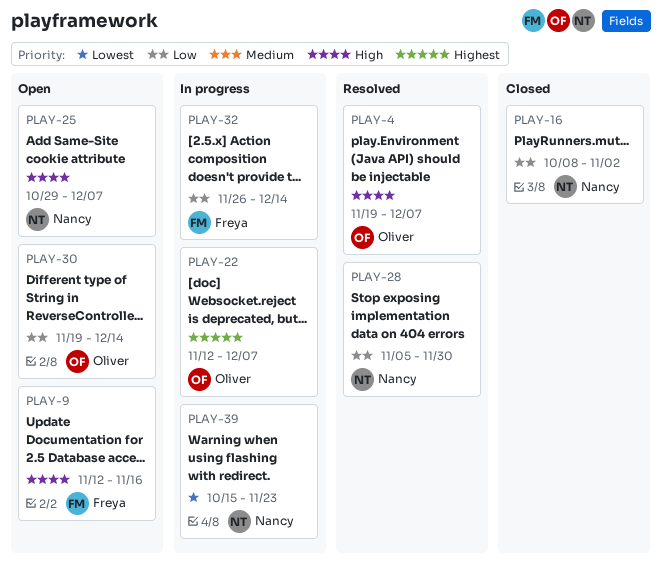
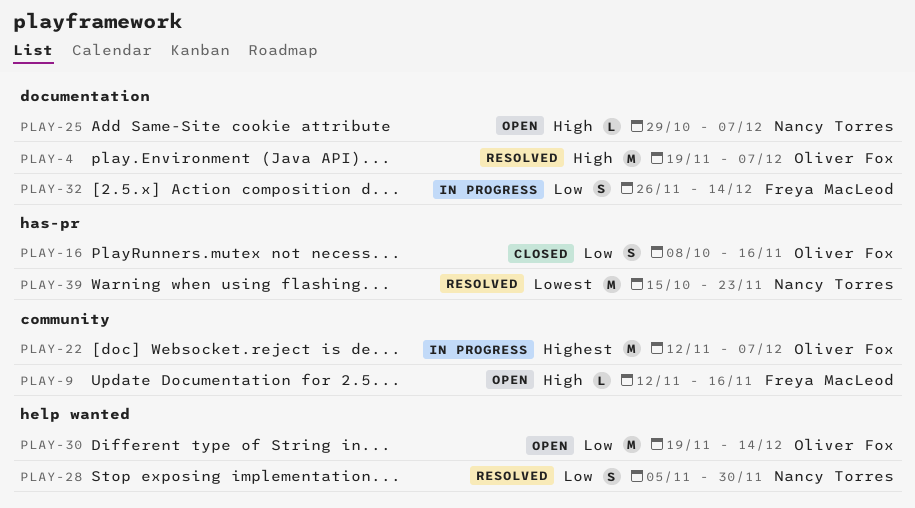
PLAY-16, owner: Nancy Torres -> Oliver Fox
PLAY-16, due: Nov 2 -> Nov 16
PLAY-39, status: In progress -> Resolved

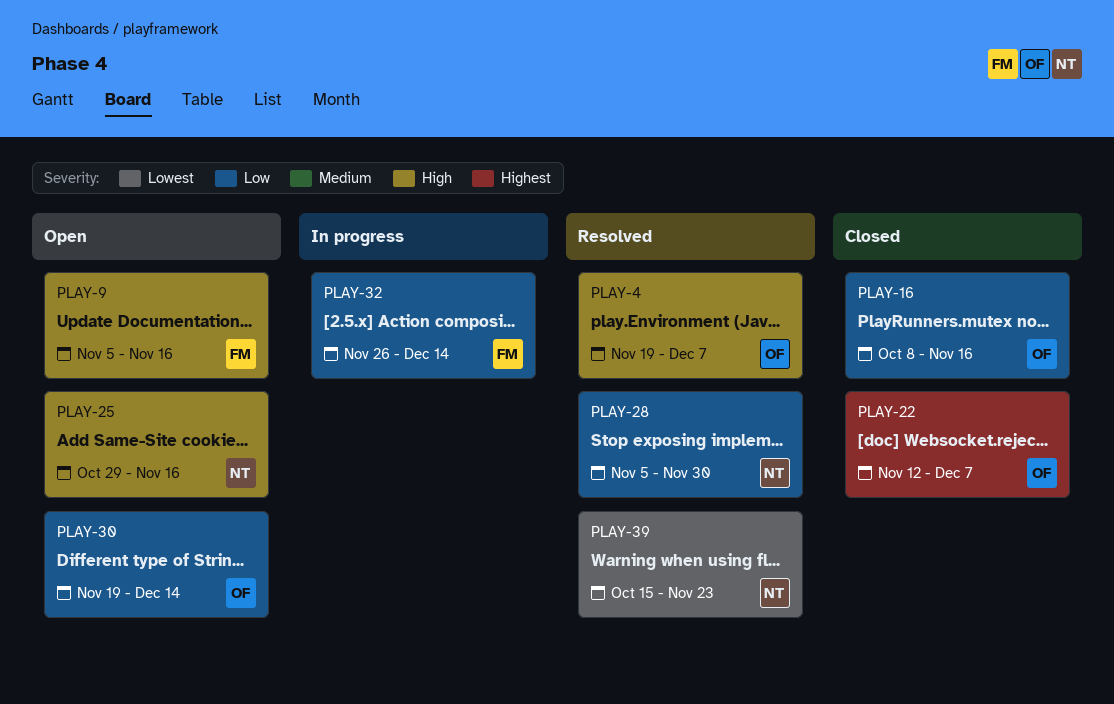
PLAY-9, start: Nov 12 -> Nov 5
PLAY-22, status: In progress -> Closed
PLAY-25, due: Dec 7 -> Nov 16

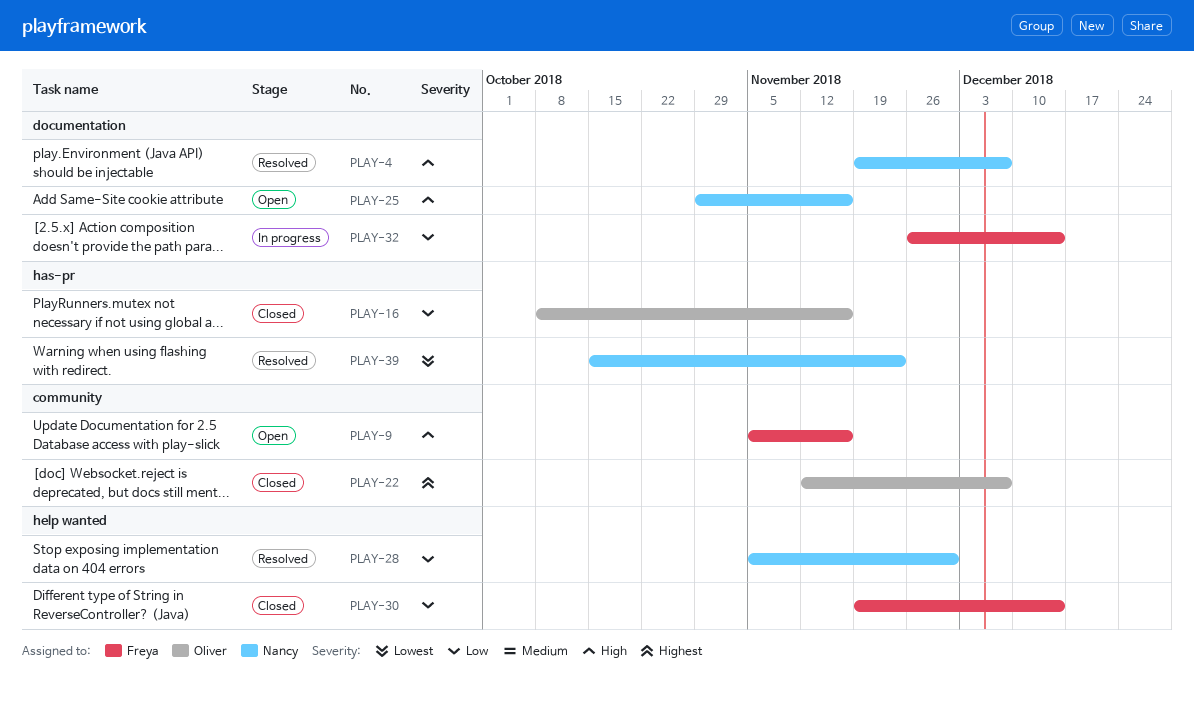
PLAY-4, owner: Oliver -> Nancy
PLAY-30, status: Open -> Closed
PLAY-30, owner: Oliver -> Freya

